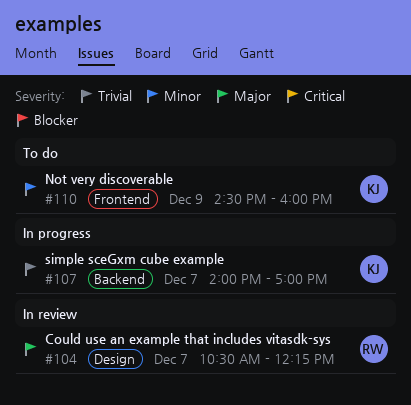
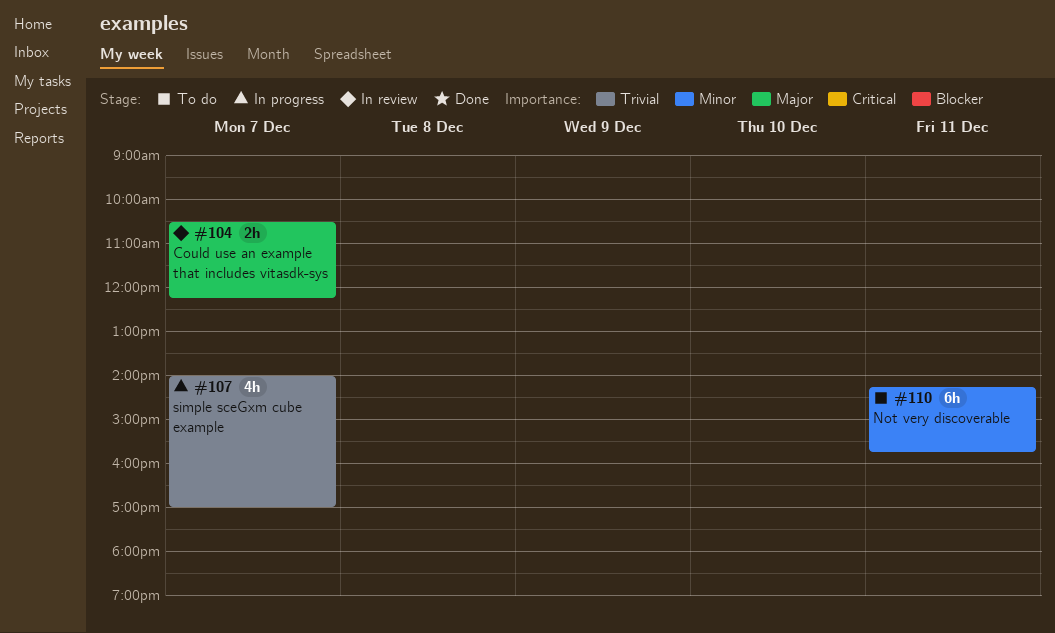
#110, day: Dec 9 -> Dec 11
#110, begins: 14:30 -> 14:15
#110, ends: 16:00 -> 15:45

